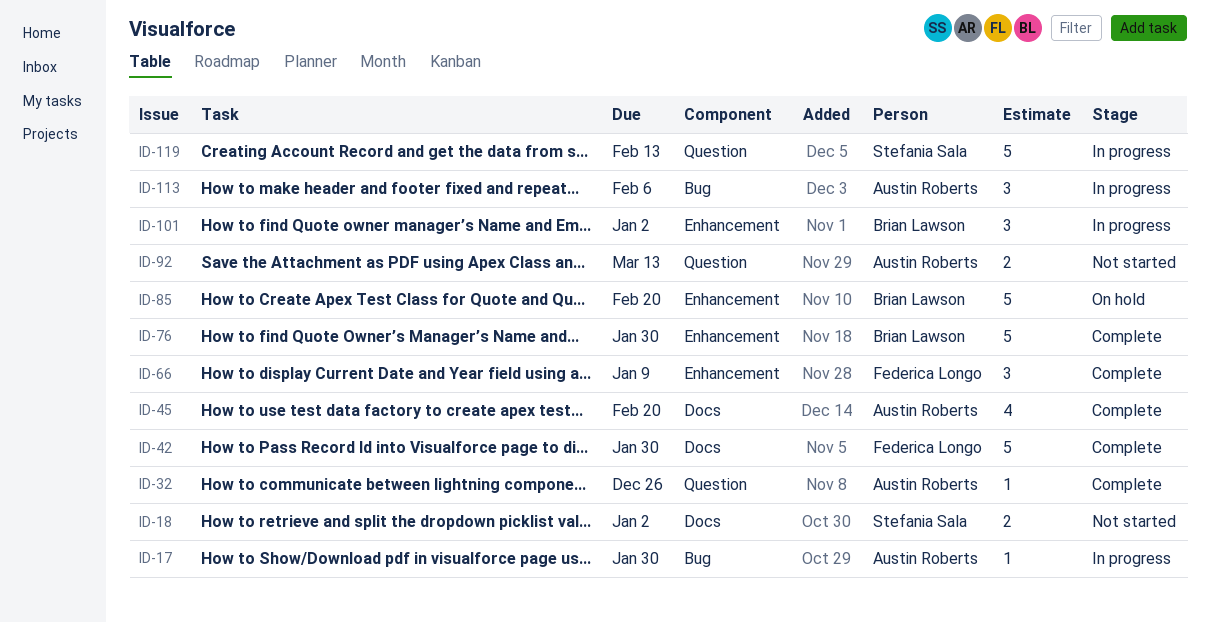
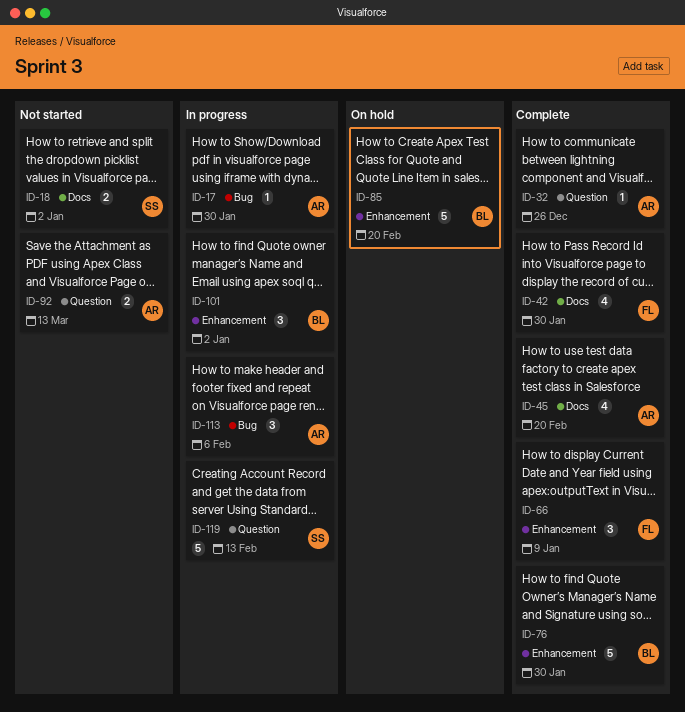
ID-42, estimate: 5 -> 4

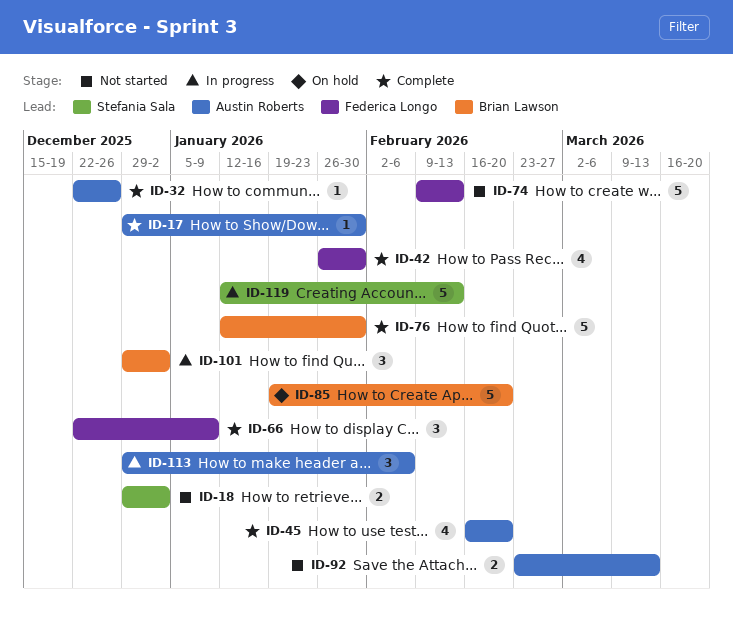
ID-17, status: In progress -> Complete
ID-74: none -> present

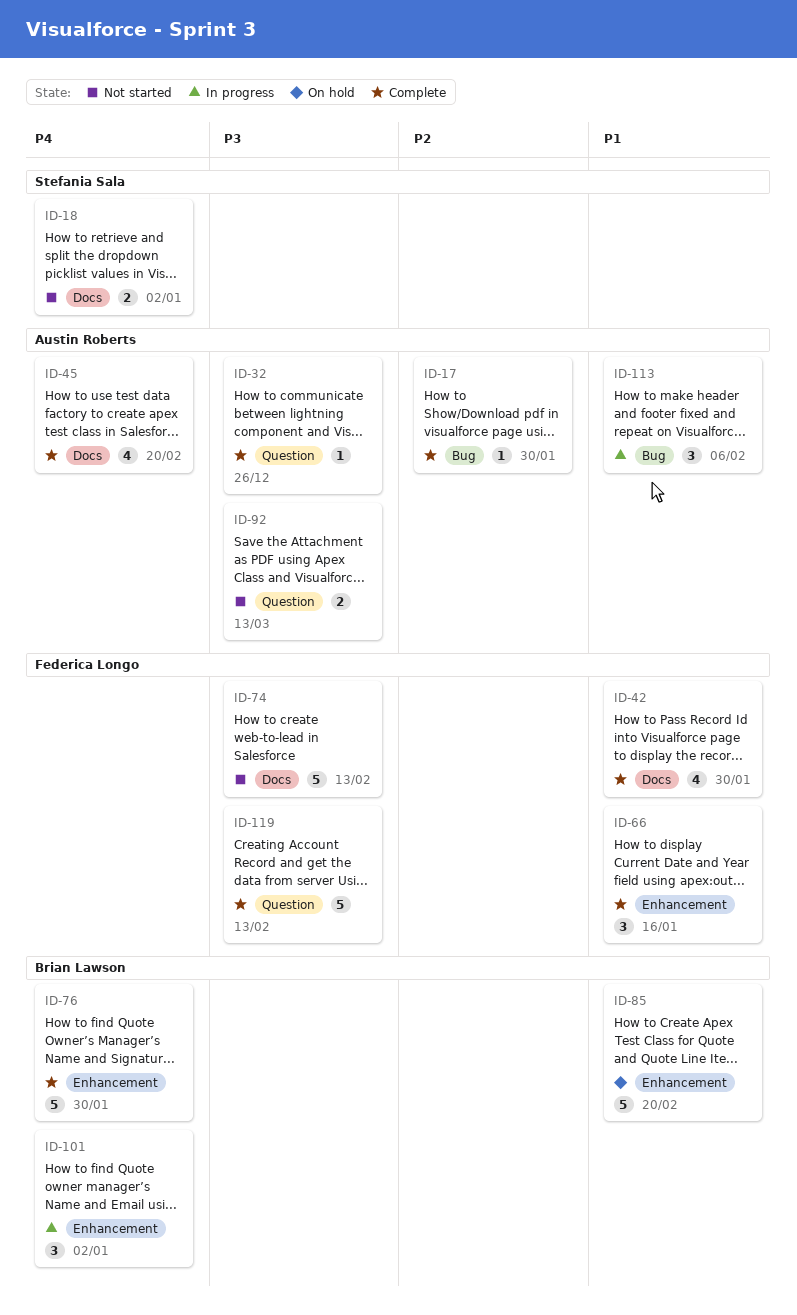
ID-66, due: Jan 9 -> Jan 16
ID-119, status: In progress -> Complete
ID-119, owner: Stefania Sala -> Federica Longo

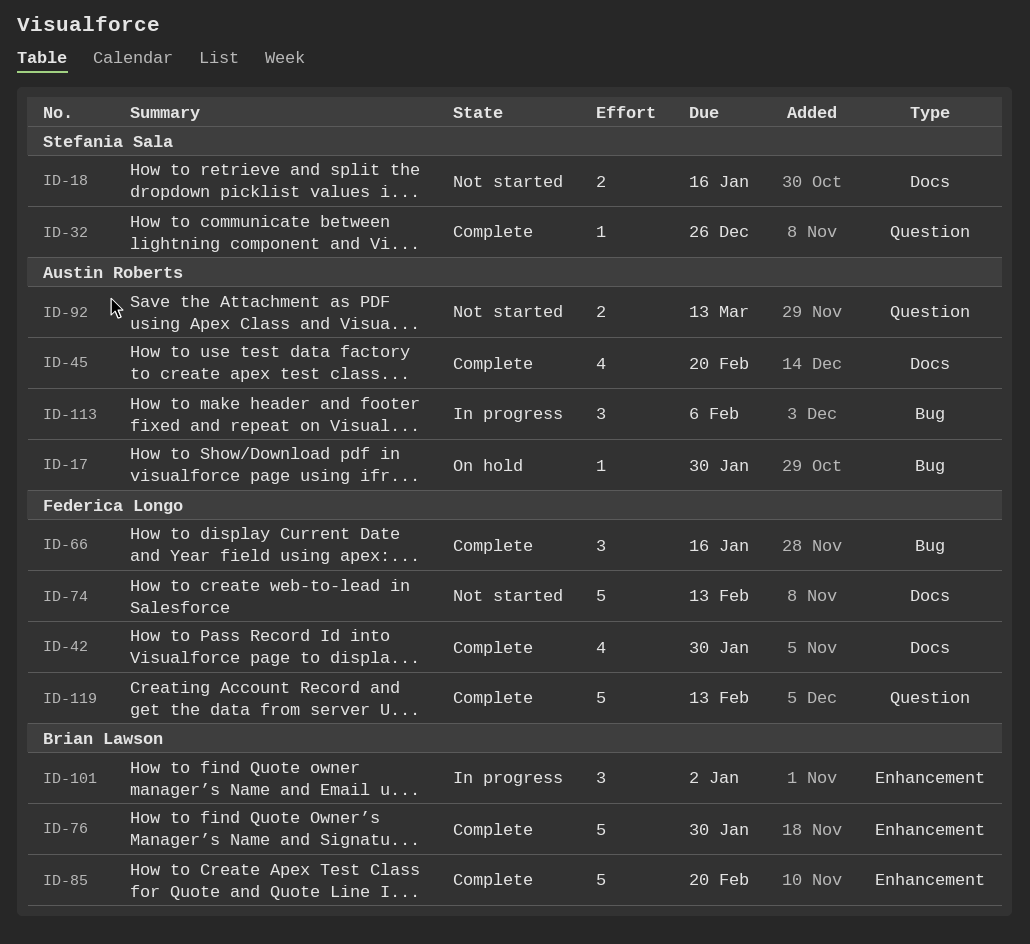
ID-17, status: Complete -> On hold
ID-18, due: Jan 2 -> Jan 16
ID-32, owner: Austin Roberts -> Stefania Sala
ID-66, label: Enhancement -> Bug
ID-85, status: On hold -> Complete

